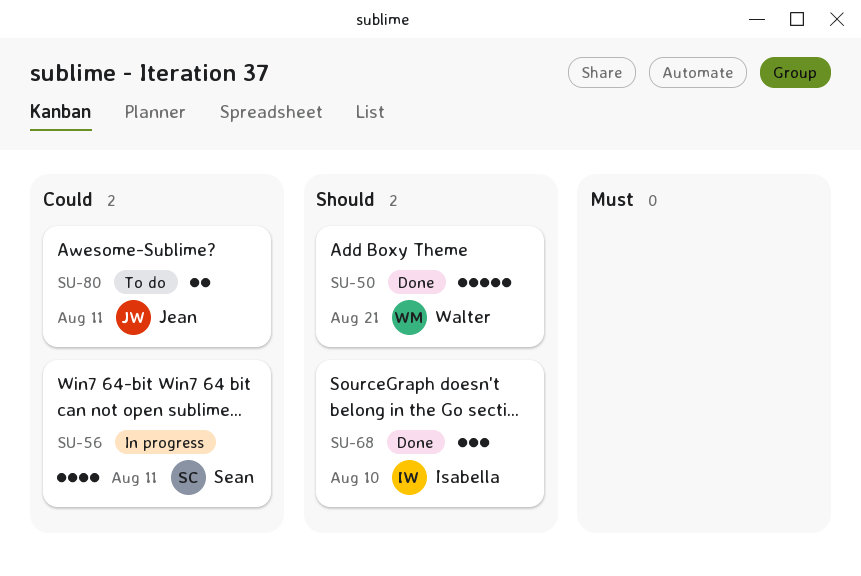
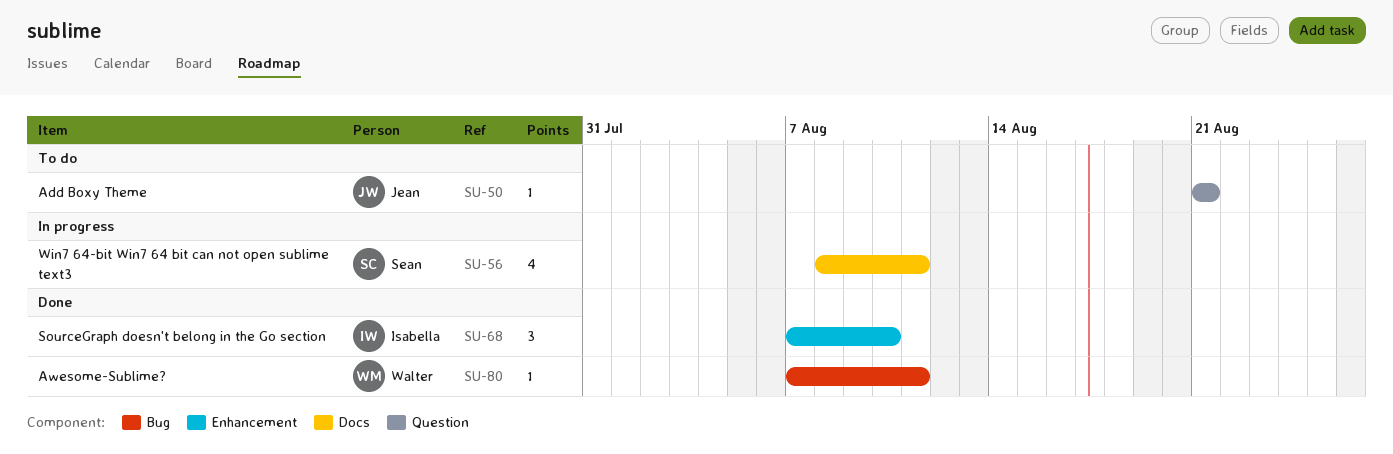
SU-50, status: Done -> To do
SU-50, owner: Walter -> Jean
SU-50, estimate: 5 -> 1
SU-80, status: To do -> Done
SU-80, owner: Jean -> Walter
SU-80, estimate: 2 -> 1

